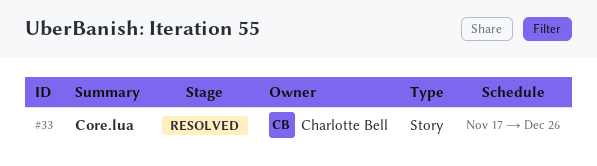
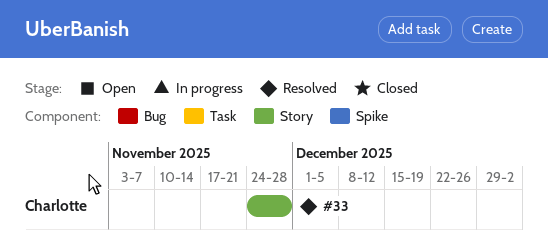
#33, start: Nov 17 -> Nov 24
#33, due: Dec 26 -> Nov 28

